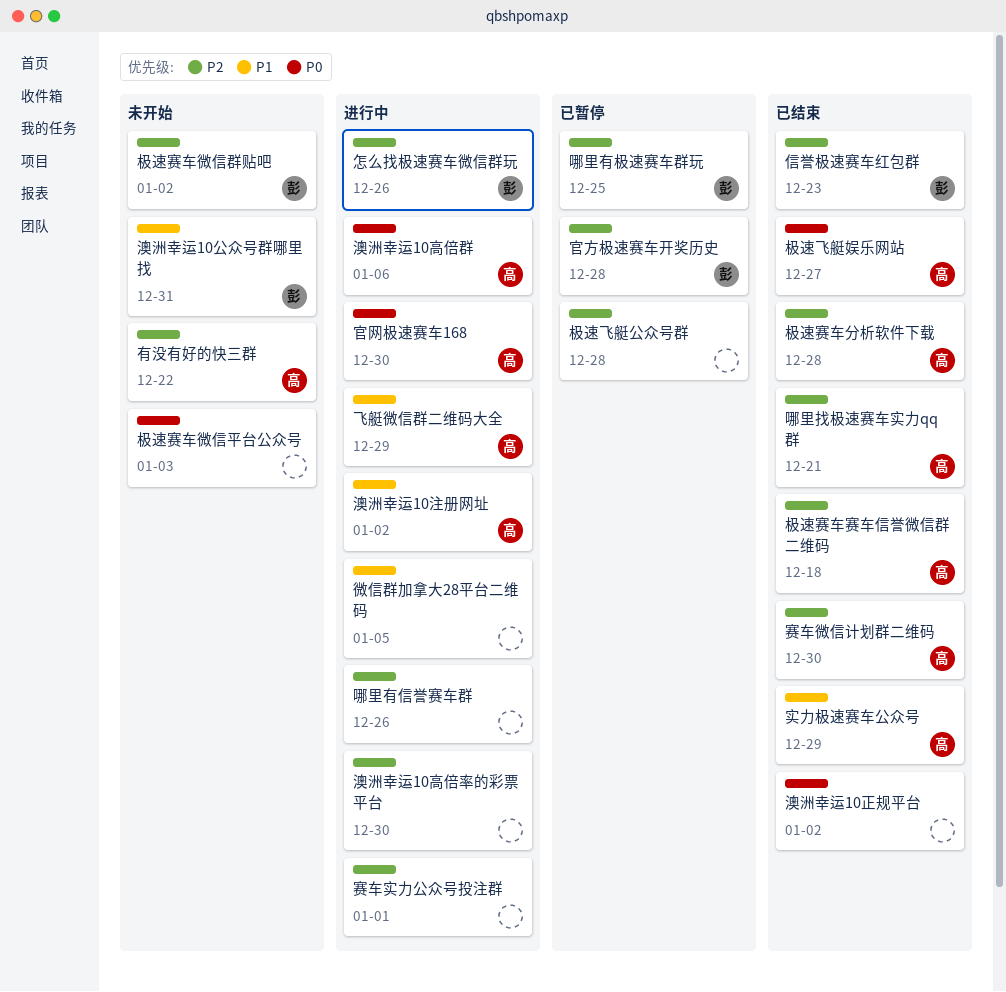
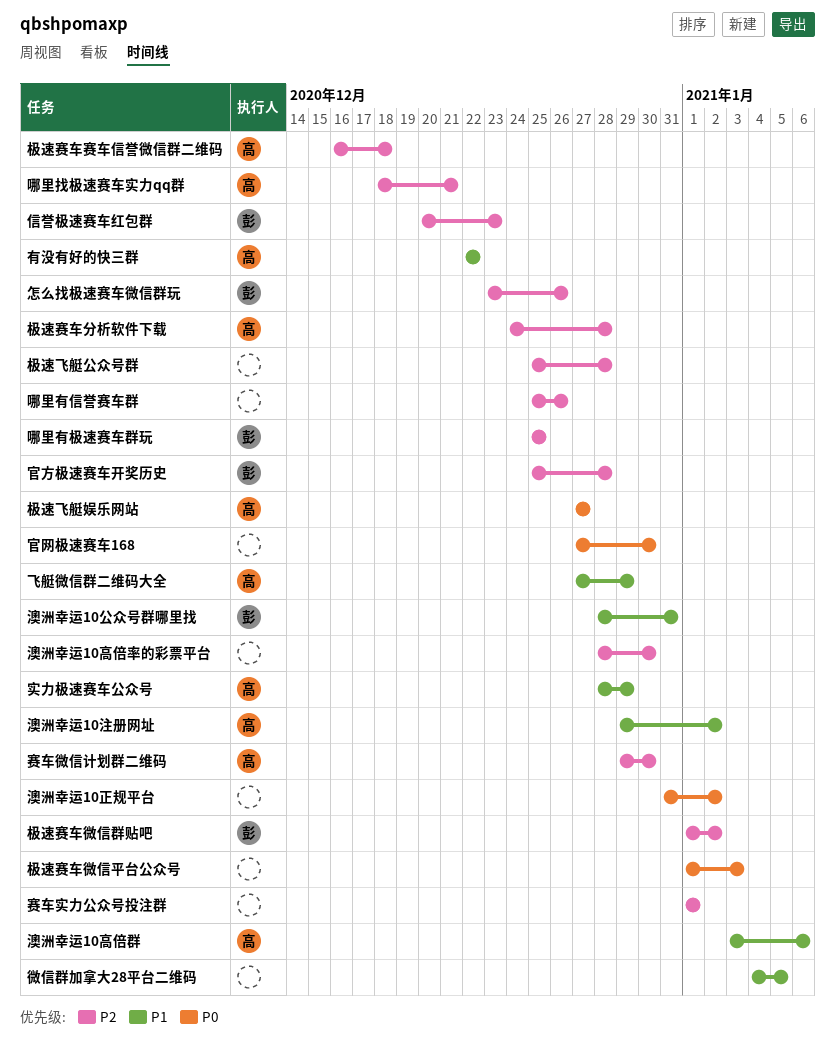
官网极速赛车168, owner: 高 -> none
有没有好的快三群, priority: P2 -> P1
澳洲幸运10高倍群, priority: P0 -> P1

